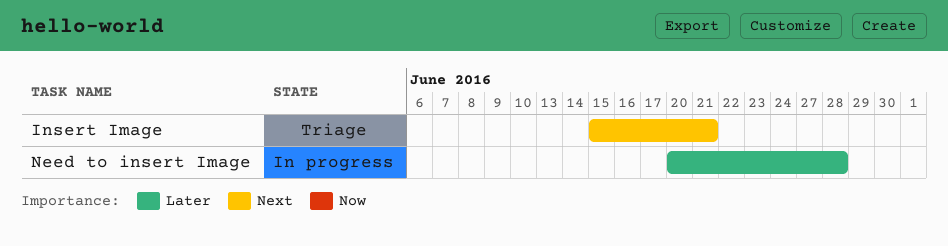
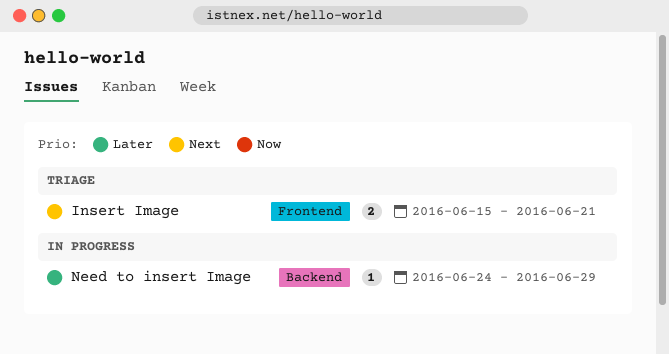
Need to insert Image, start: Jun 20 -> Jun 24
Need to insert Image, due: Jun 28 -> Jun 29

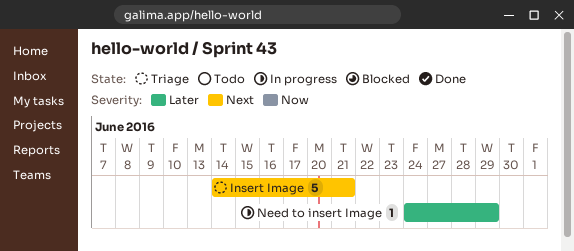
Insert Image, estimate: 2 -> 5
Insert Image, start: Jun 15 -> Jun 14

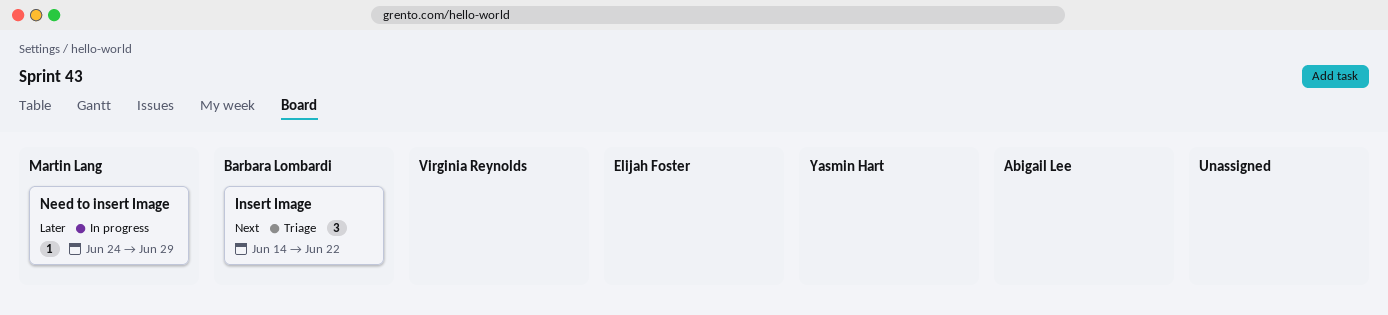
Insert Image, estimate: 5 -> 3
Insert Image, due: Jun 21 -> Jun 22

